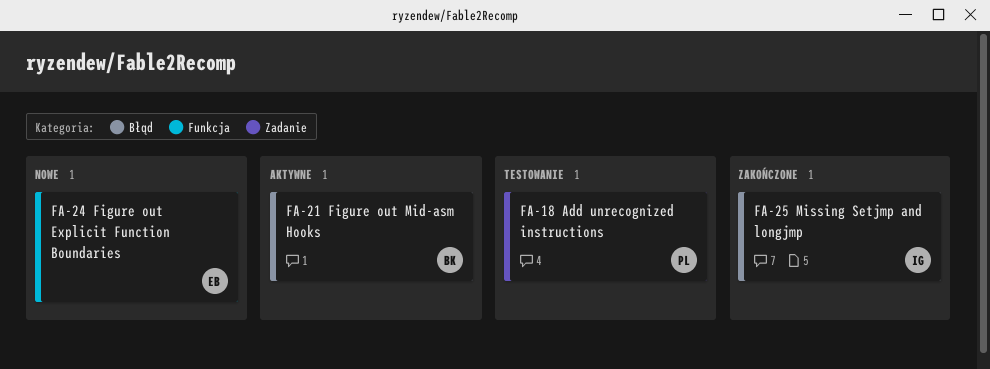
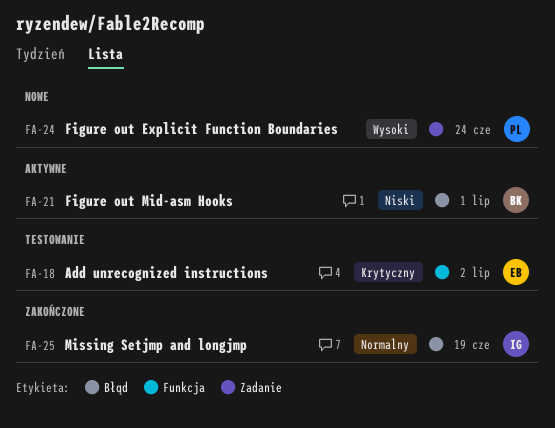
FA-18, owner: PL -> EB
FA-18, label: Zadanie -> Funkcja
FA-24, owner: EB -> PL
FA-24, label: Funkcja -> Zadanie

